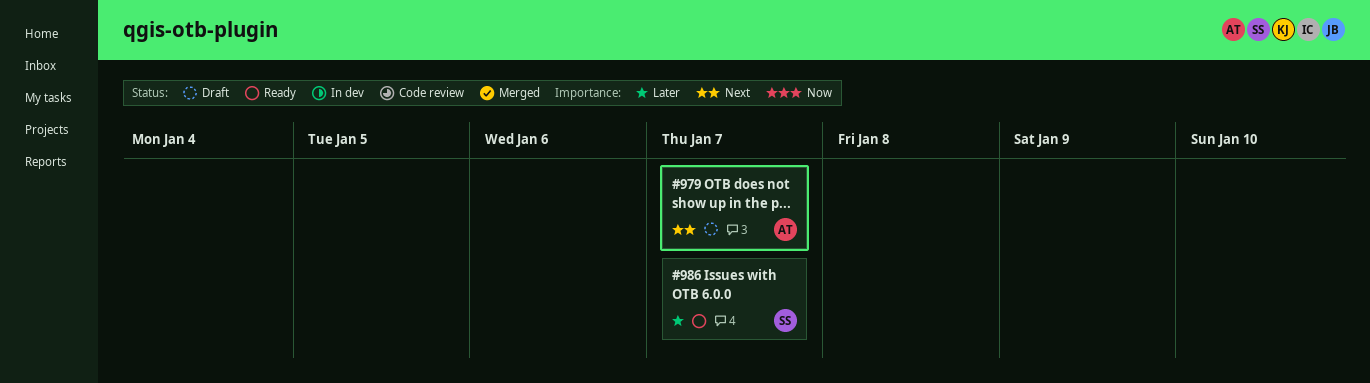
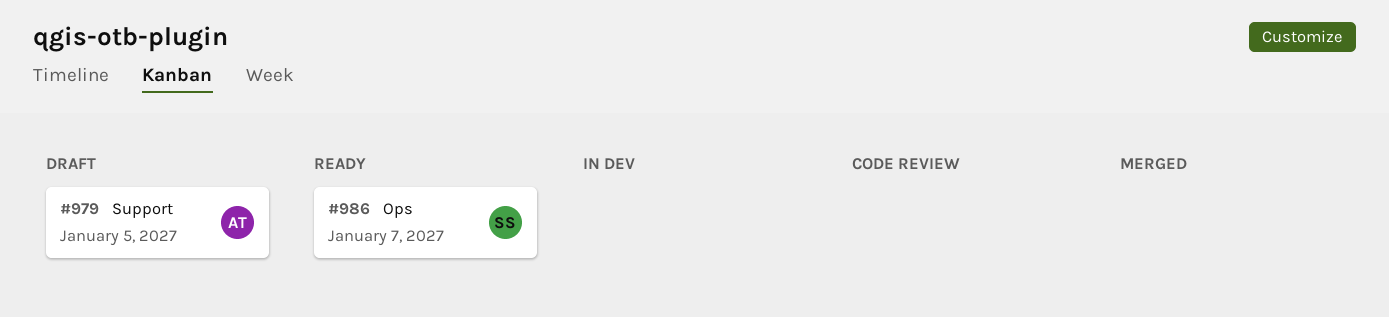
#979, due: Jan 7 -> Jan 5

